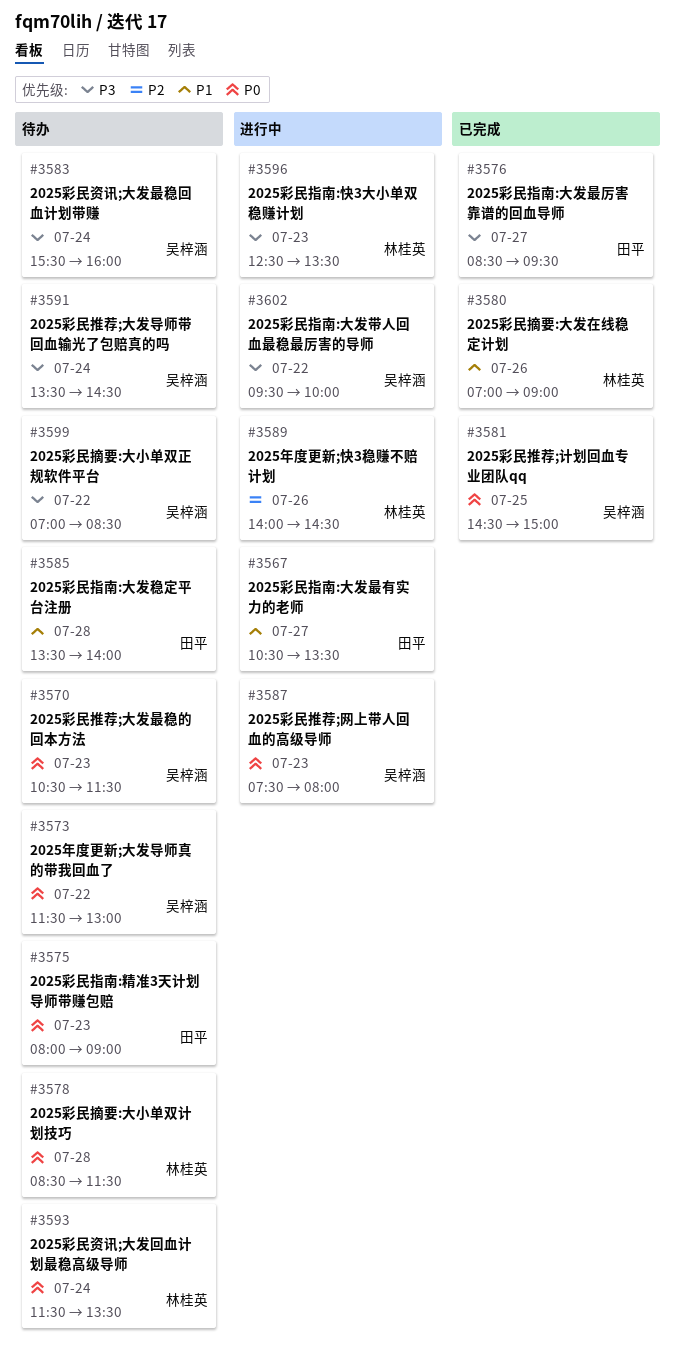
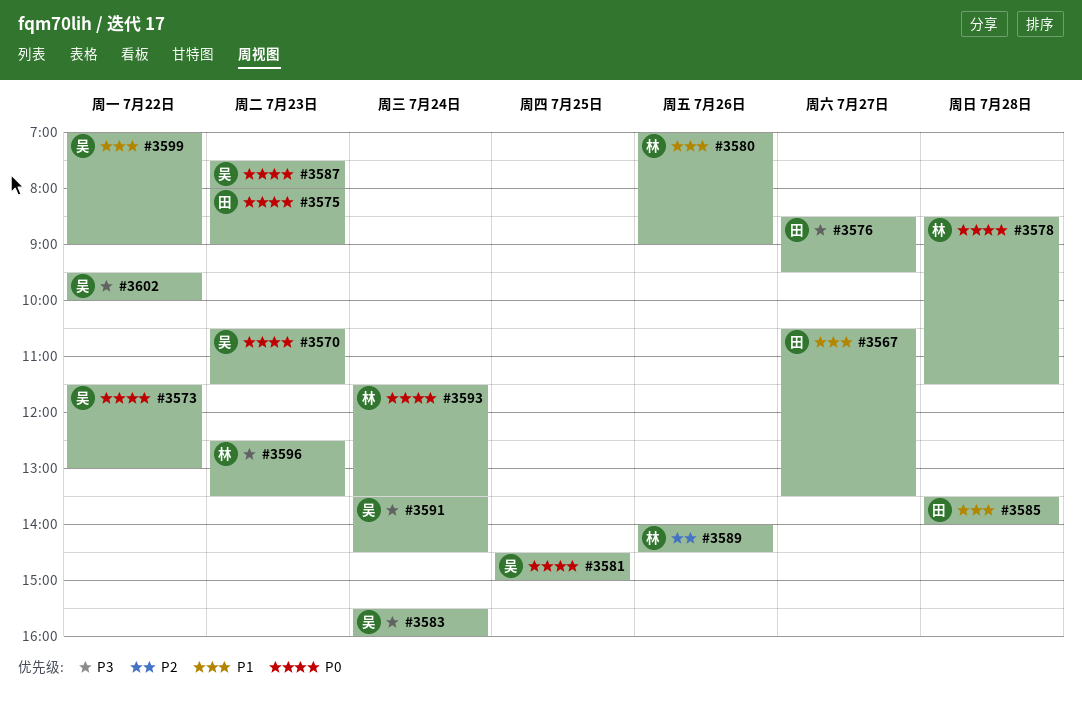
#3599, priority: P3 -> P1
#3599, ends: 08:30 -> 09:00

